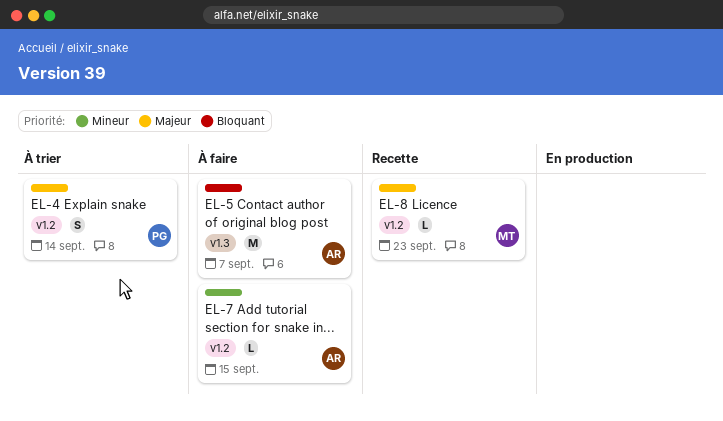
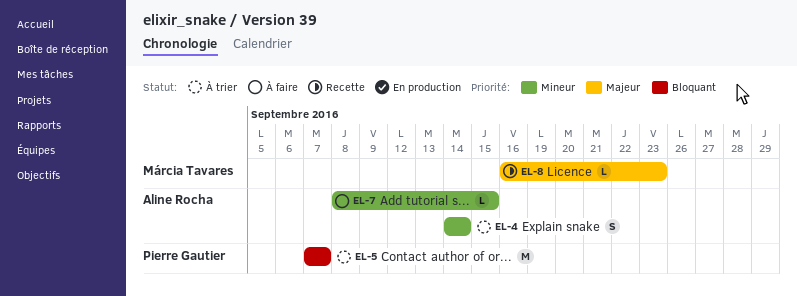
EL-4, owner: Pierre Gautier -> Aline Rocha
EL-4, priority: Majeur -> Mineur
EL-5, status: À faire -> À trier
EL-5, owner: Aline Rocha -> Pierre Gautier

